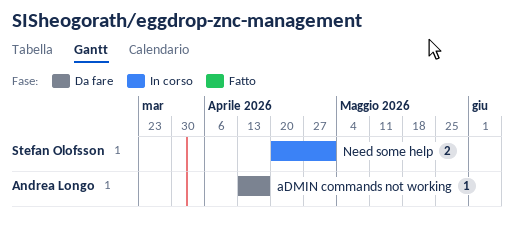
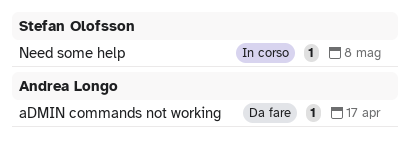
Need some help, estimate: 2 -> 1
Need some help, due: May 1 -> May 8

